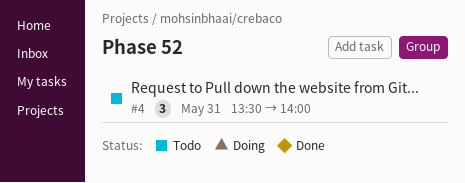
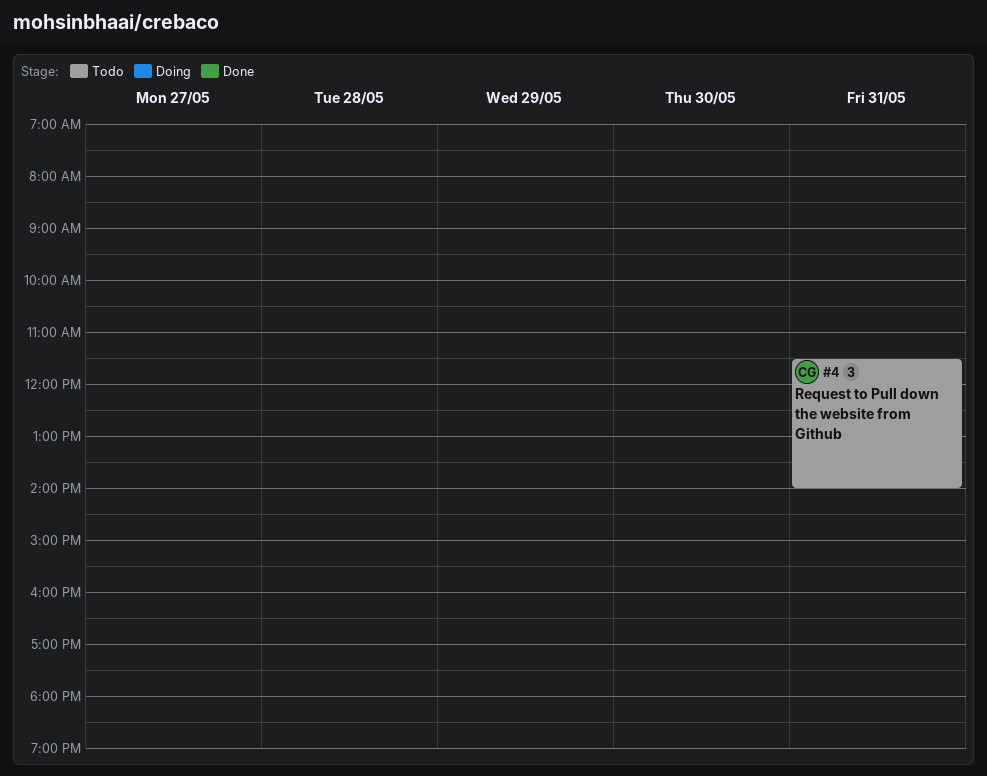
#4, begins: 13:30 -> 11:30

